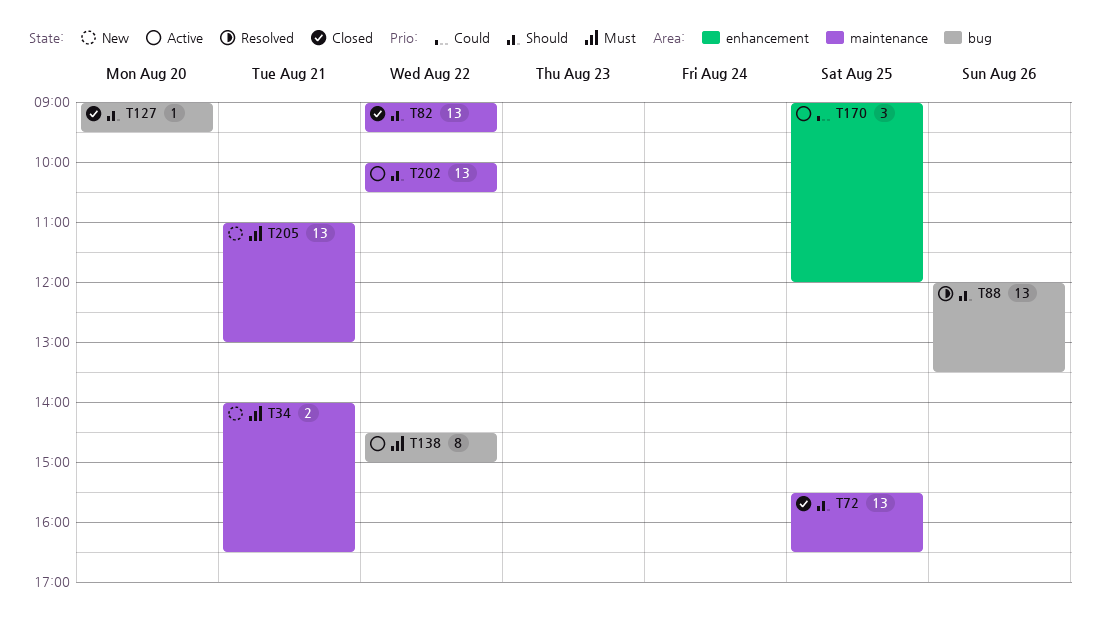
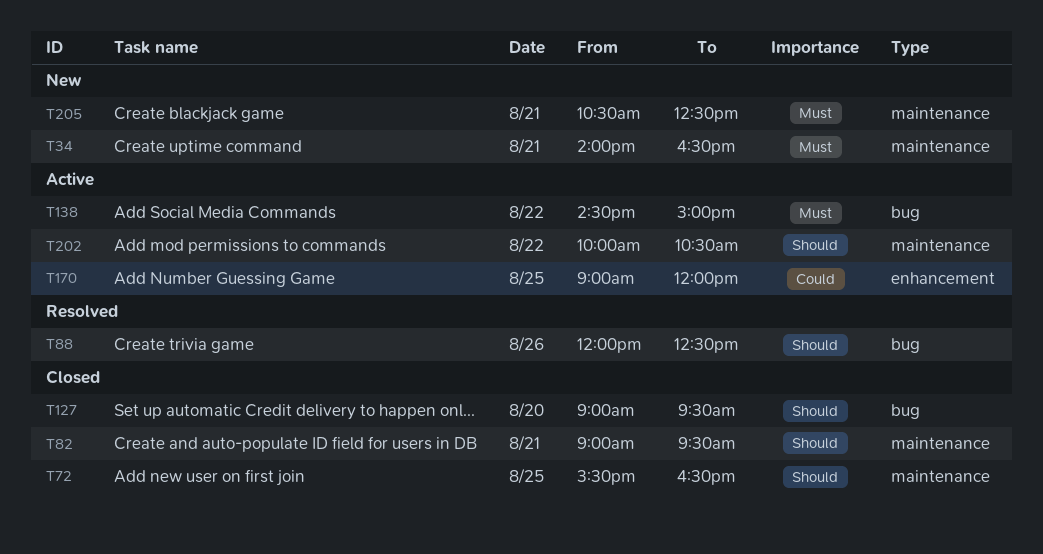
T82, day: Aug 22 -> Aug 21
T88, ends: 13:30 -> 12:30
T205, begins: 11:00 -> 10:30
T205, ends: 13:00 -> 12:30

